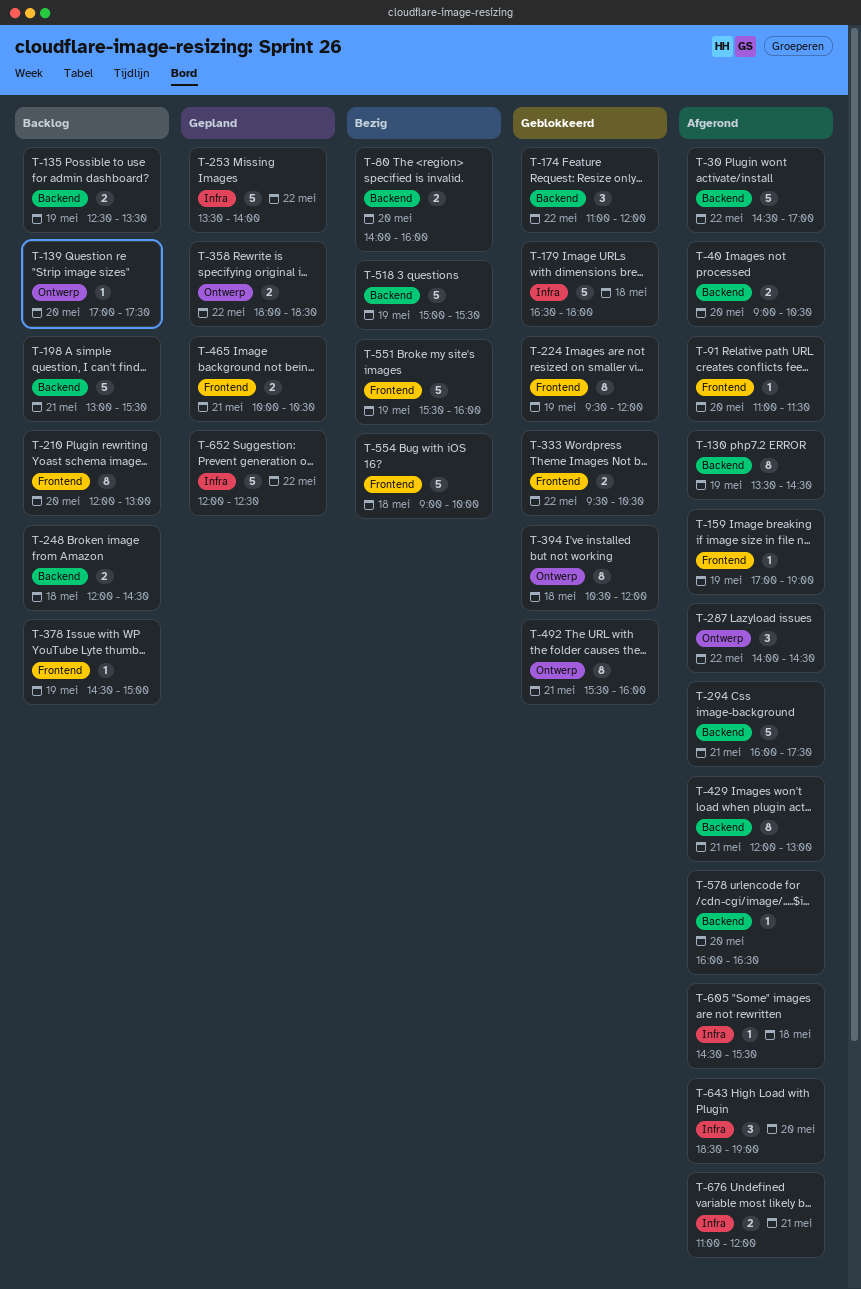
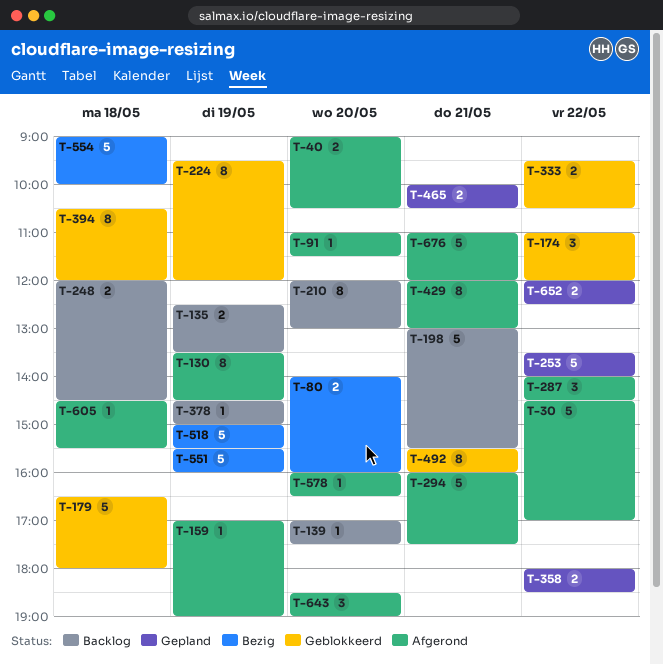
T-652, estimate: 5 -> 2
T-676, estimate: 2 -> 5

